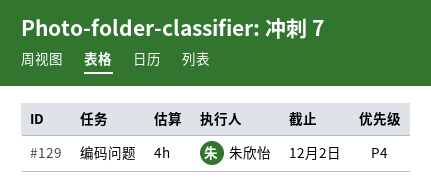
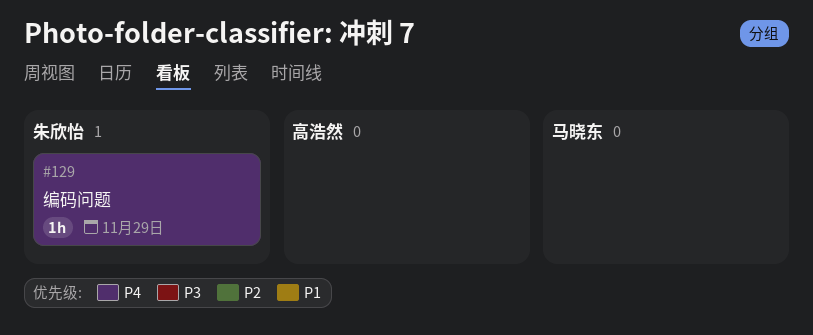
#129, estimate: 4h -> 1h
#129, due: Dec 2 -> Nov 29

